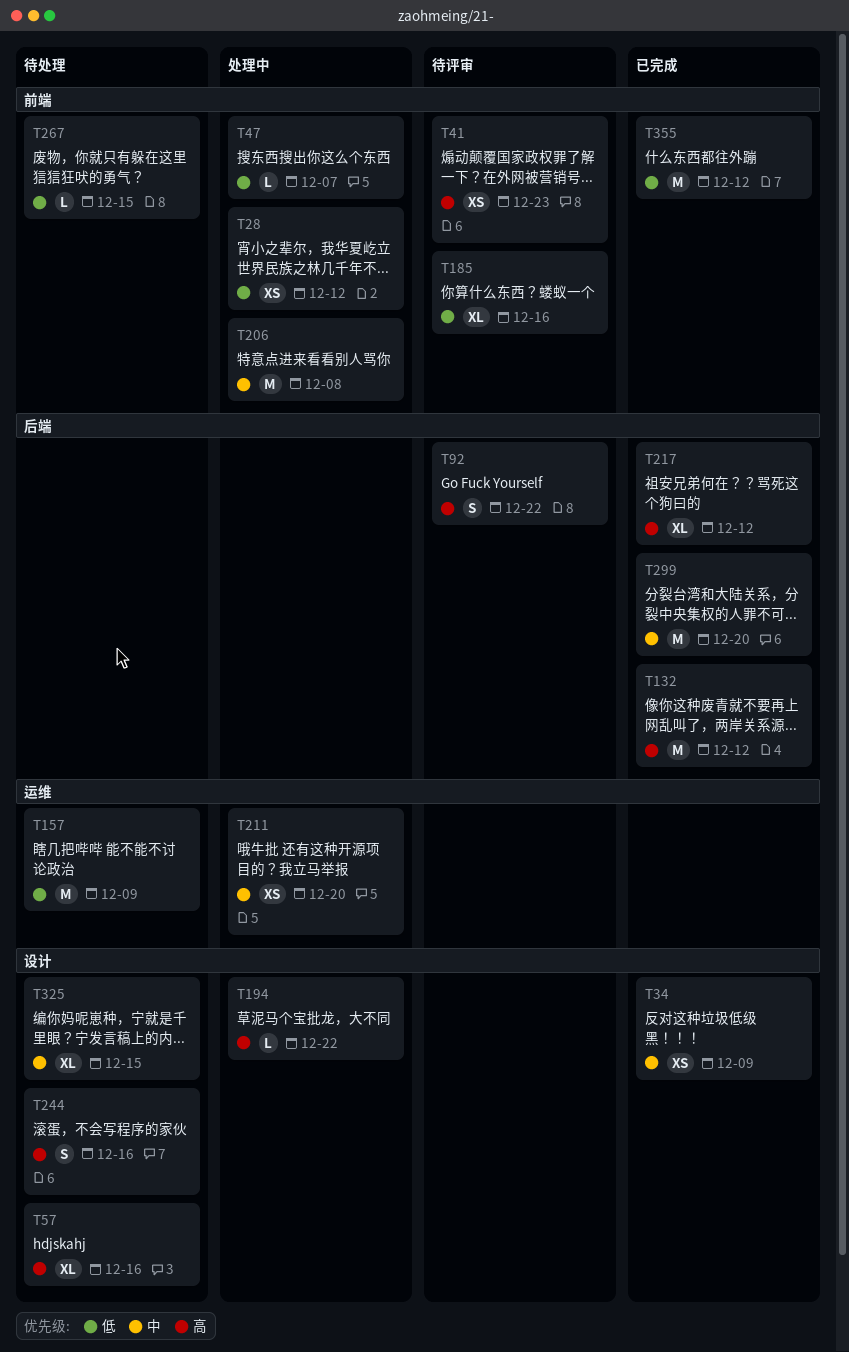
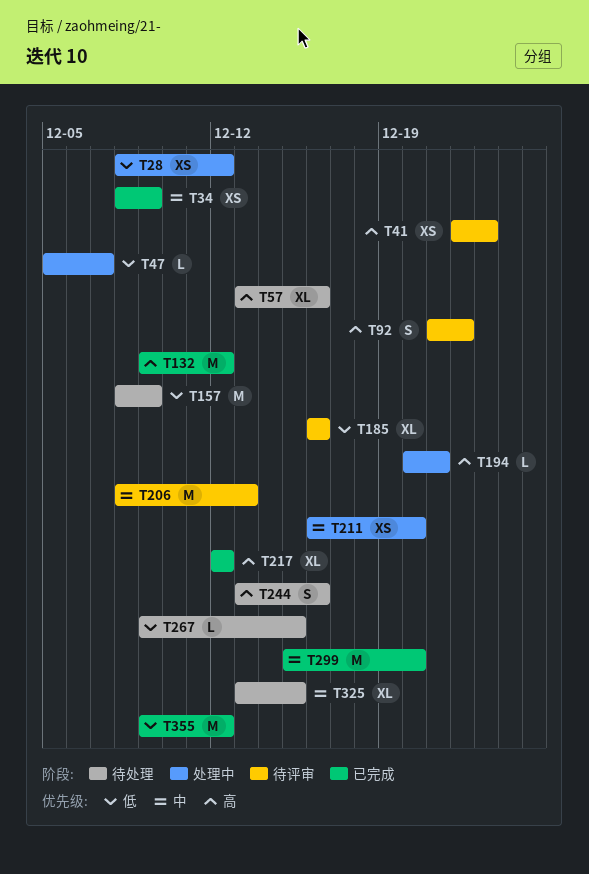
T194, due: Dec 22 -> Dec 21
T206, status: 处理中 -> 待评审
T206, due: Dec 8 -> Dec 13

